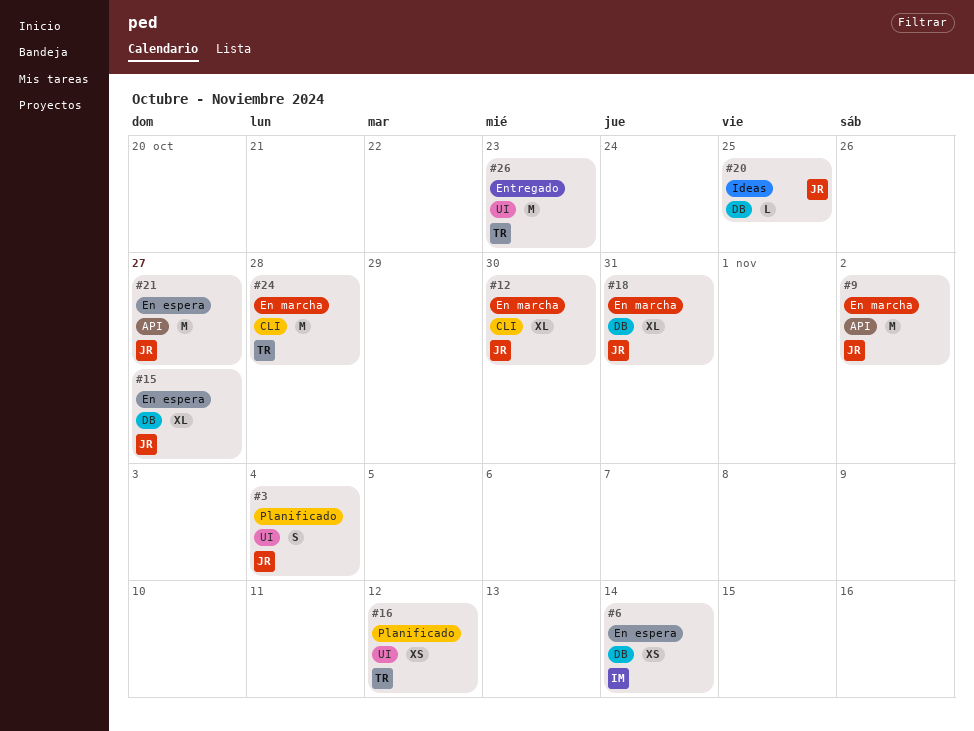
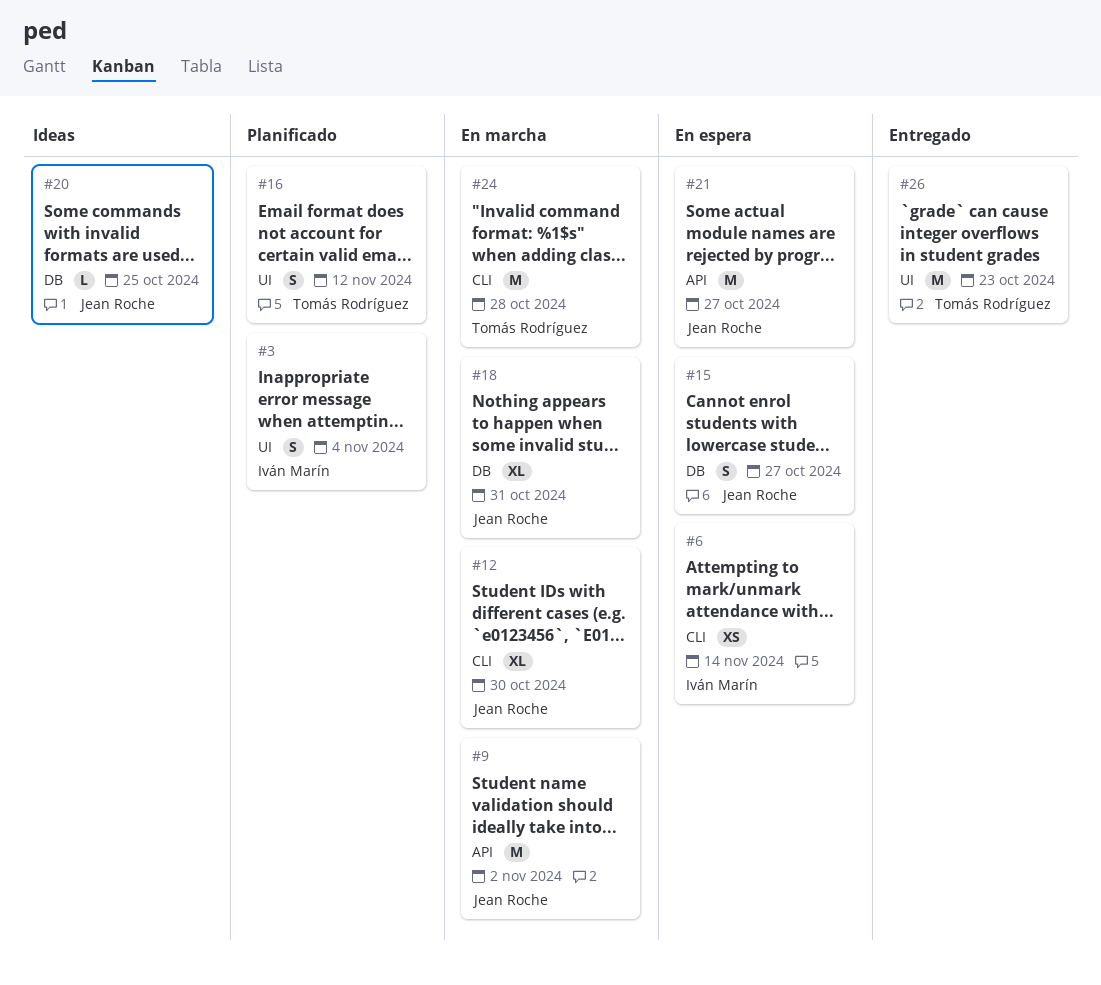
#3, owner: Jean Roche -> Iván Marín
#6, label: DB -> CLI
#15, estimate: XL -> S
#16, estimate: XS -> S

